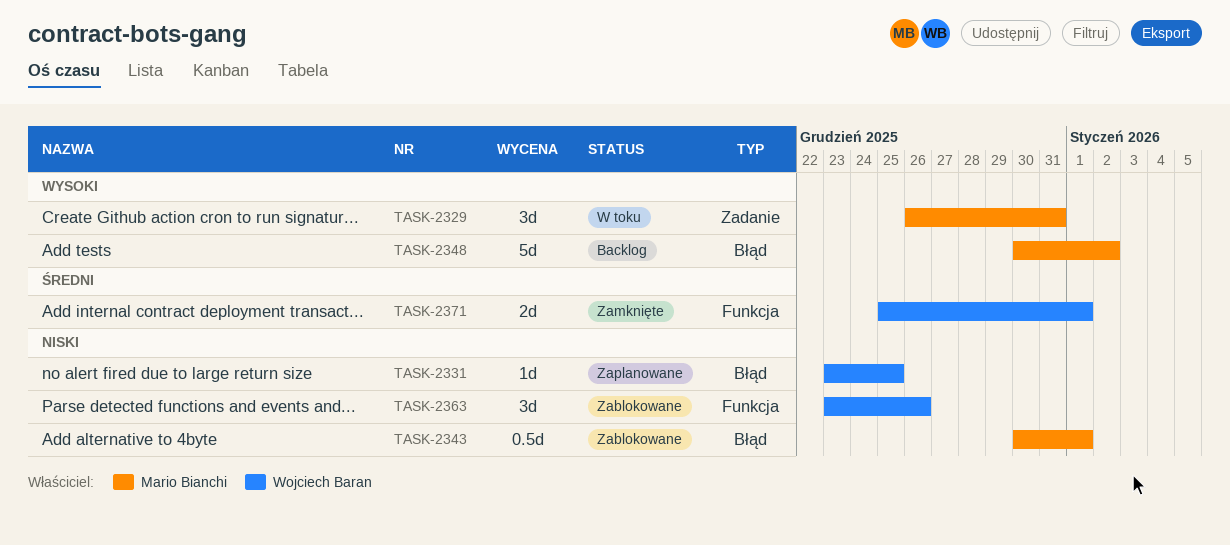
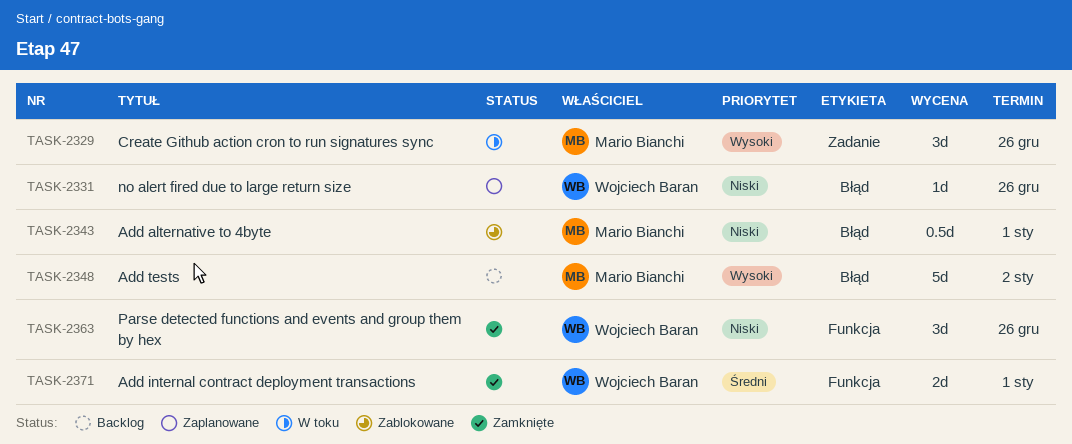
TASK-2329, due: Dec 31 -> Dec 26
TASK-2331, due: Dec 25 -> Dec 26
TASK-2363, status: Zablokowane -> Zamknięte

